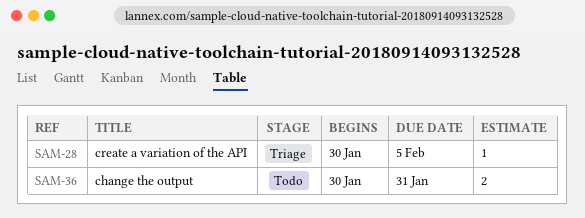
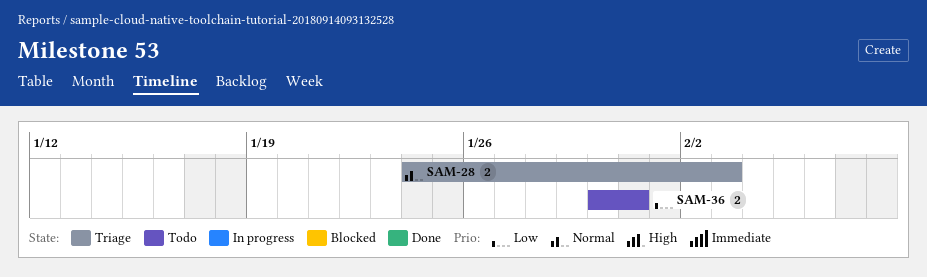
SAM-28, estimate: 1 -> 2
SAM-28, start: Jan 30 -> Jan 24
SAM-28, due: Feb 5 -> Feb 3

